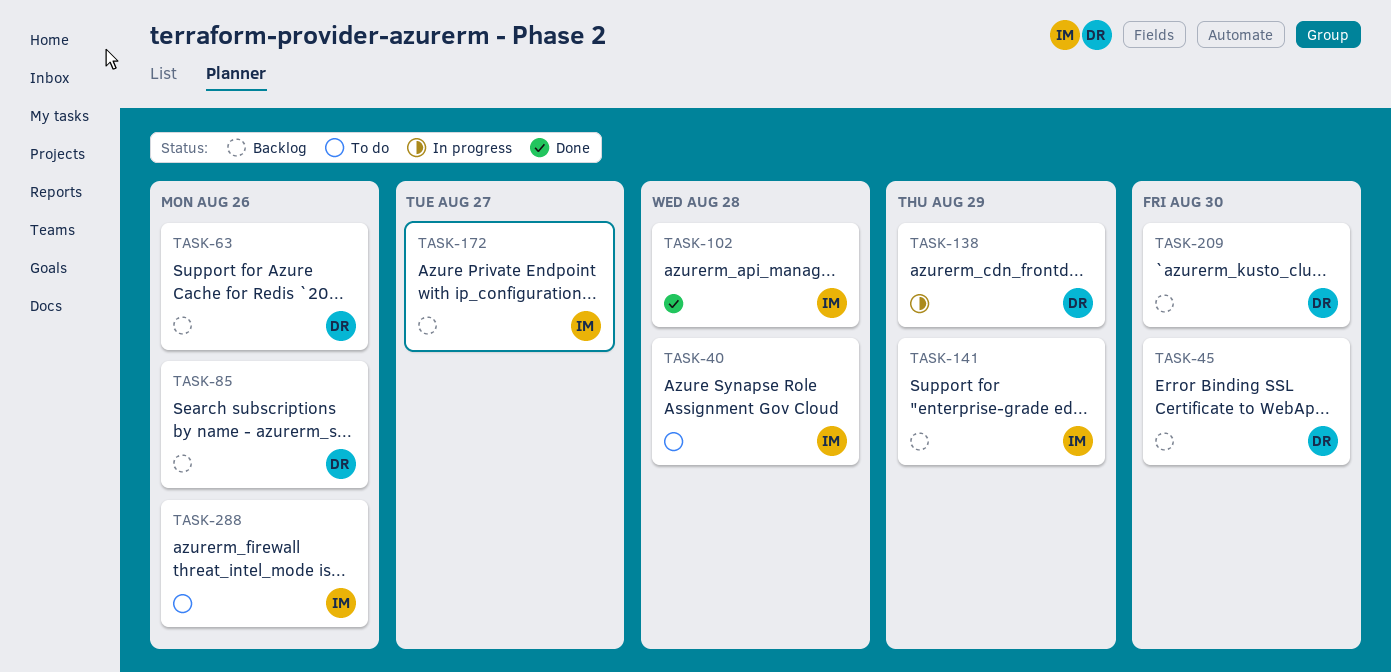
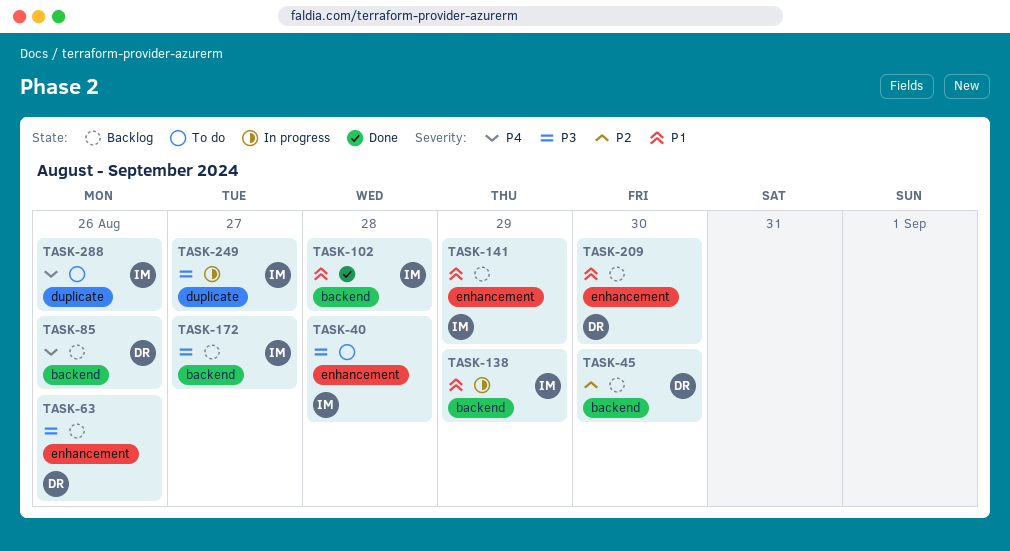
TASK-138, owner: DR -> IM
TASK-249: none -> present

